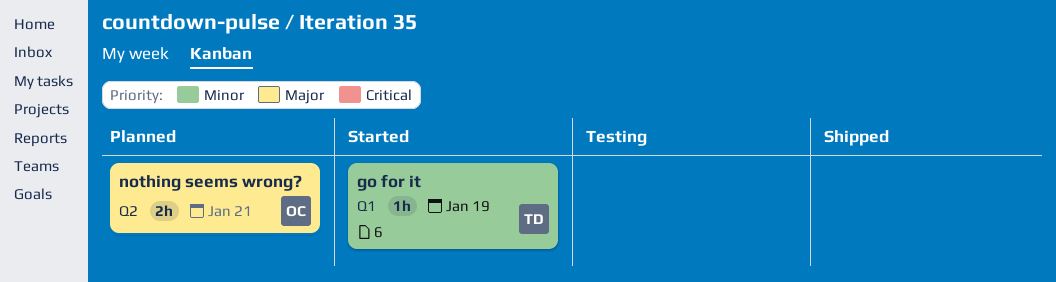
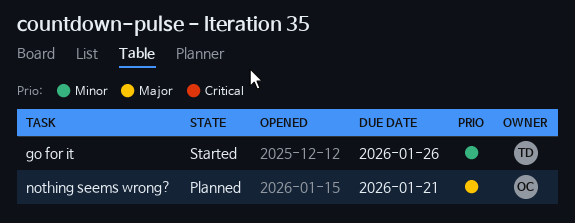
go for it, due: Jan 19 -> Jan 26

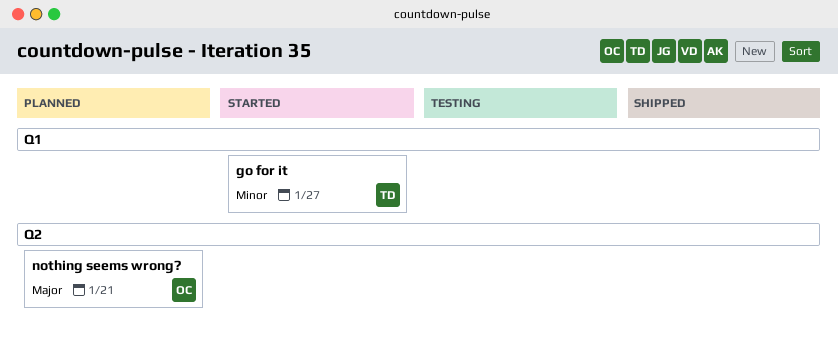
go for it, due: Jan 26 -> Jan 27

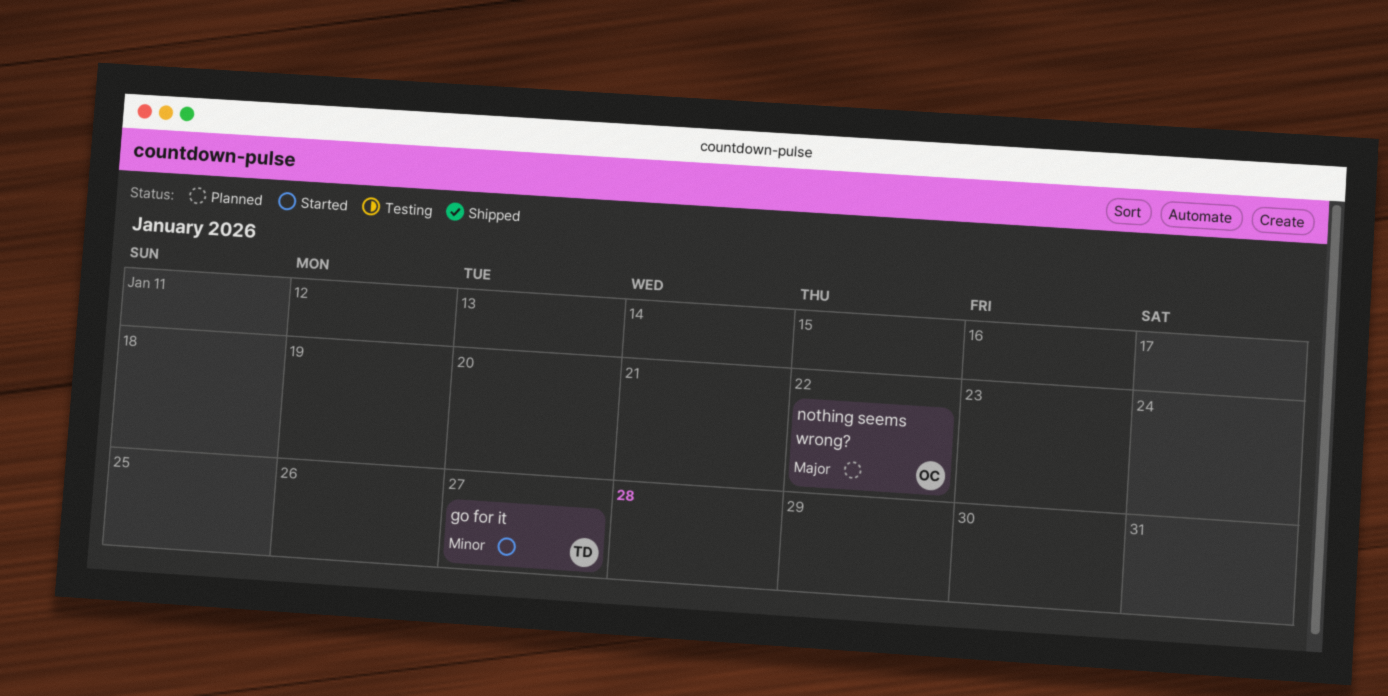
nothing seems wrong?, due: Jan 21 -> Jan 22

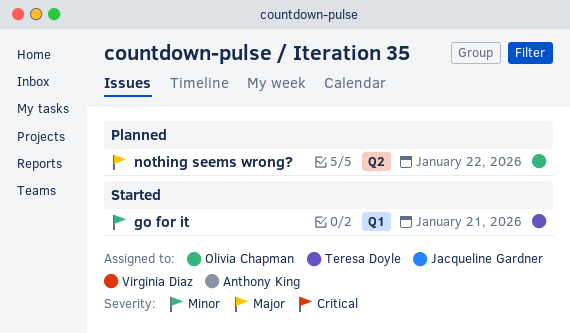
go for it, due: Jan 27 -> Jan 21

